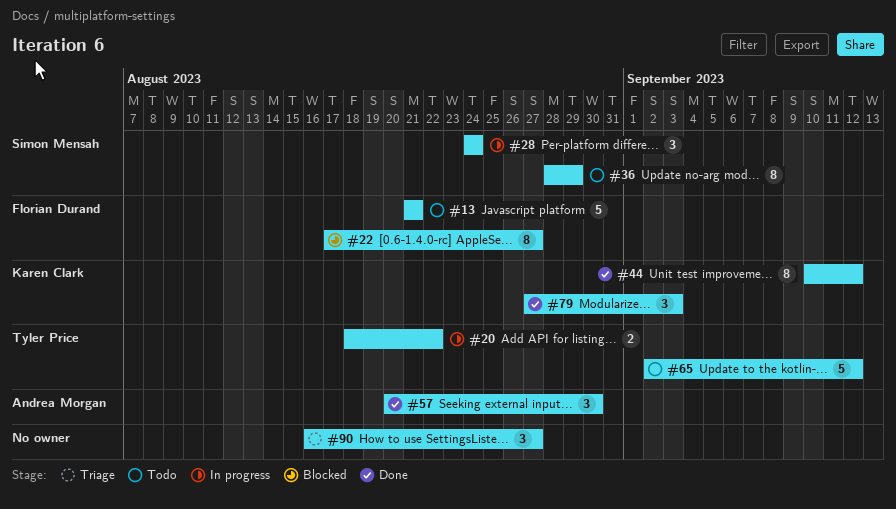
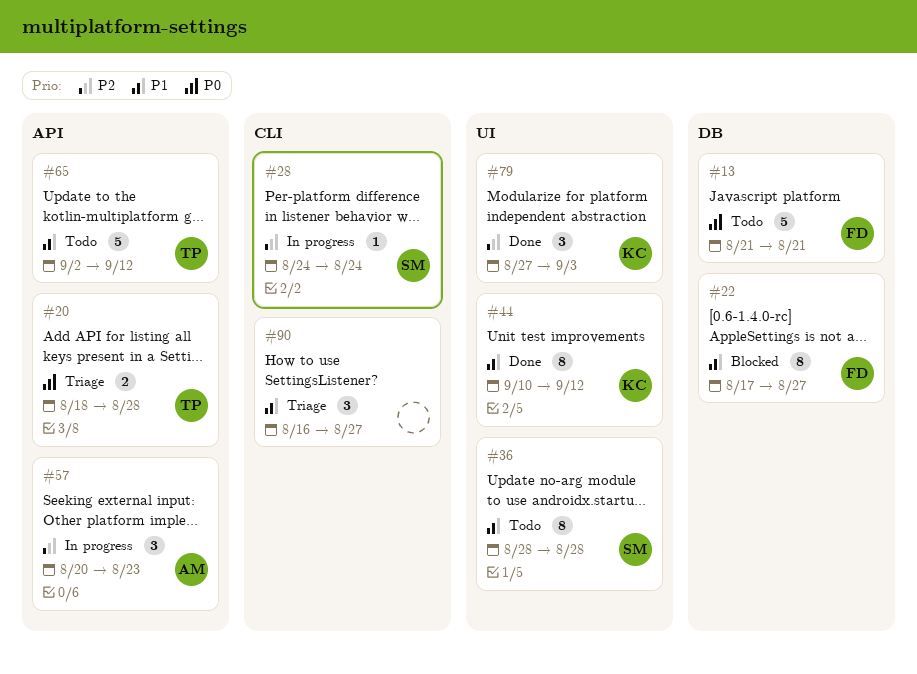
#20, status: In progress -> Triage
#20, due: Aug 22 -> Aug 28
#28, estimate: 3 -> 1
#36, due: Aug 29 -> Aug 28
#57, status: Done -> In progress
#57, due: Aug 30 -> Aug 23

